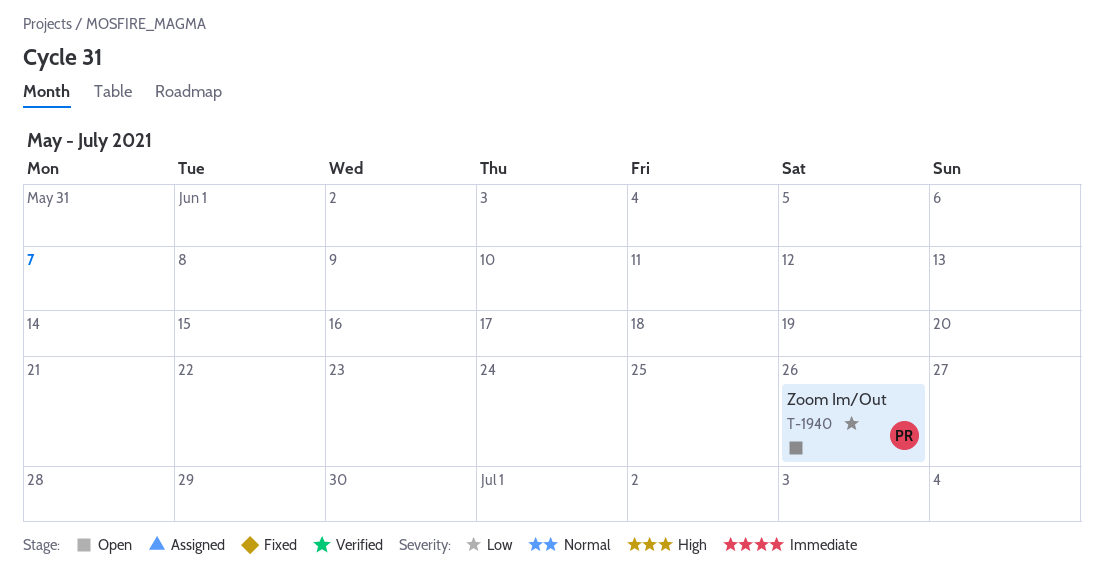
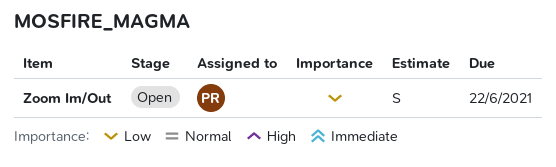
Zoom Im/Out, due: Jun 26 -> Jun 22

